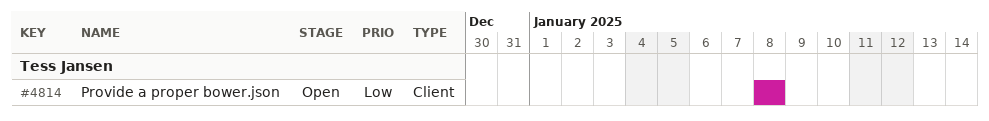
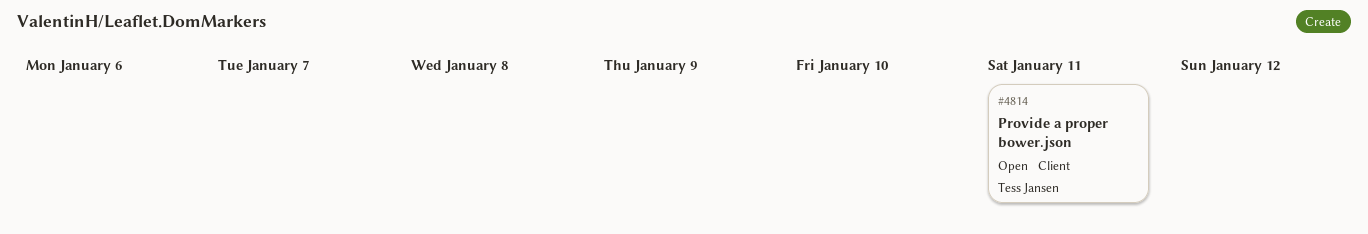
#4814, due: Jan 8 -> Jan 11

